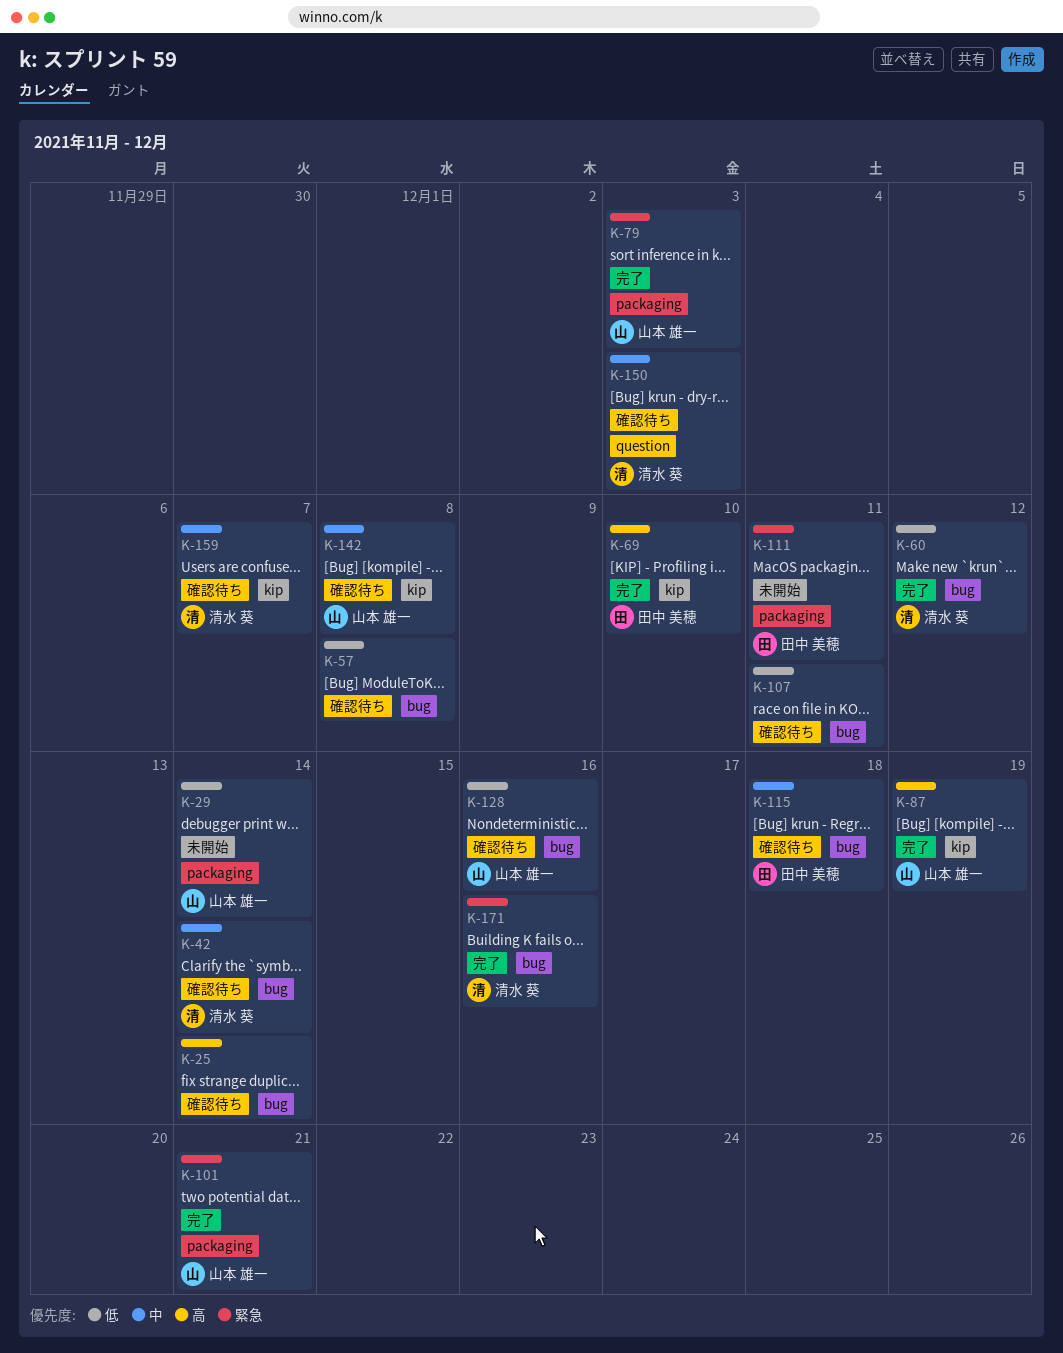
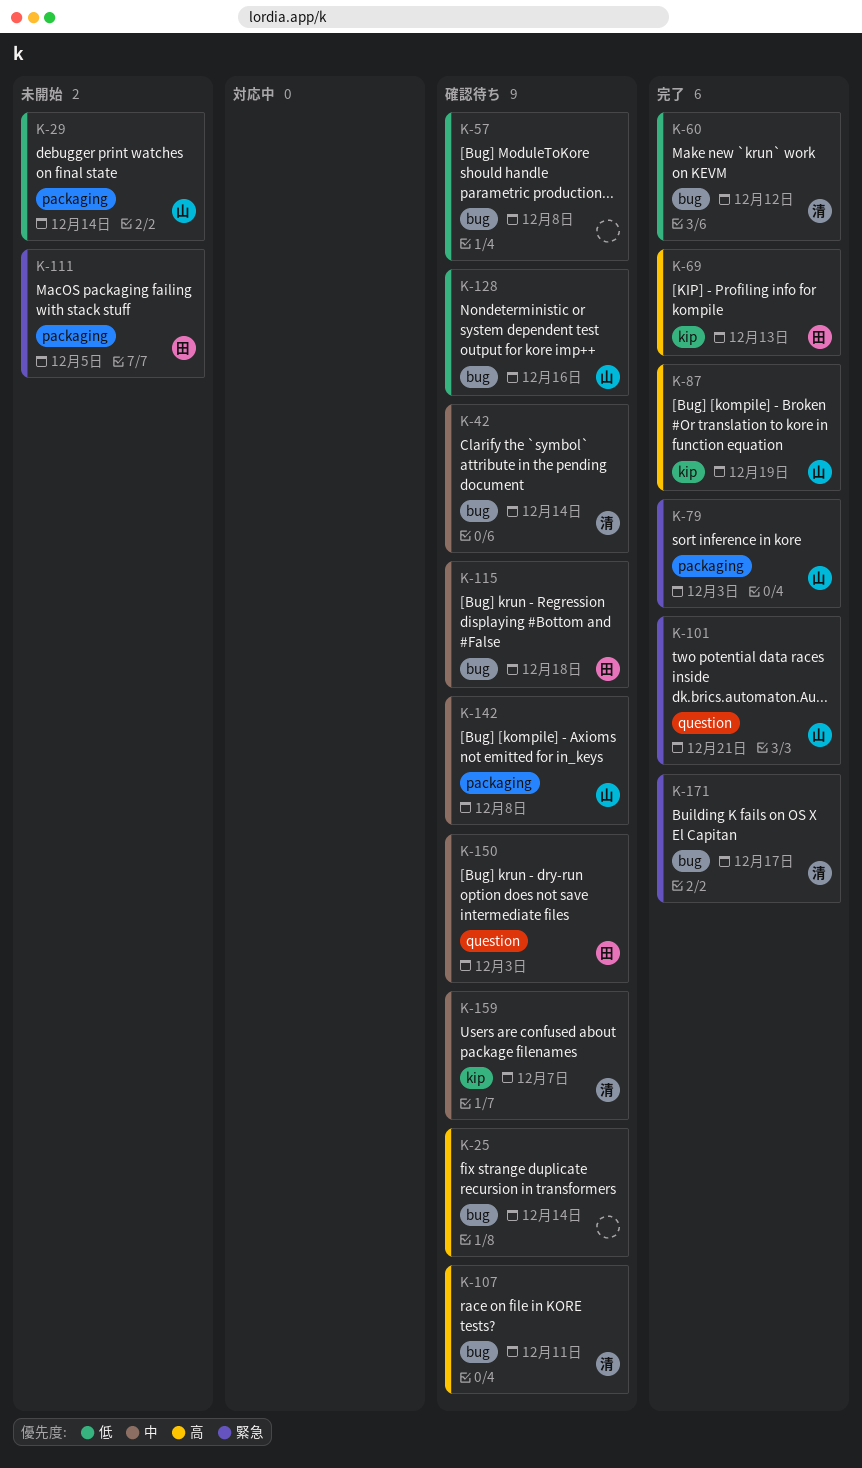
K-69, due: Dec 10 -> Dec 13
K-101, label: packaging -> question
K-107, owner: none -> 清水 葵
K-107, priority: 低 -> 高
K-111, due: Dec 11 -> Dec 5
K-142, label: kip -> packaging
K-150, owner: 清水 葵 -> 田中 美穂
K-171, due: Dec 16 -> Dec 17

